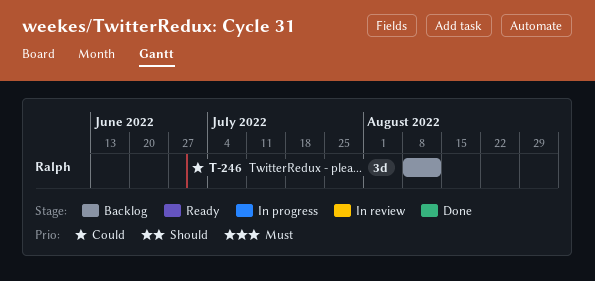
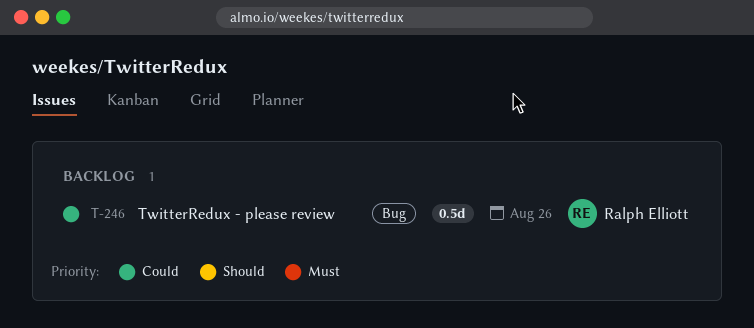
T-246, estimate: 3d -> 0.5d
T-246, due: Aug 12 -> Aug 26

